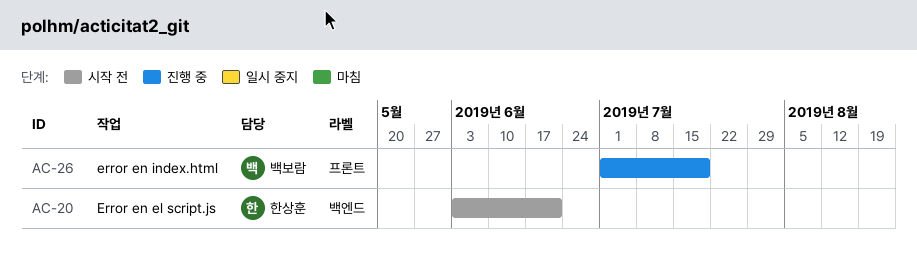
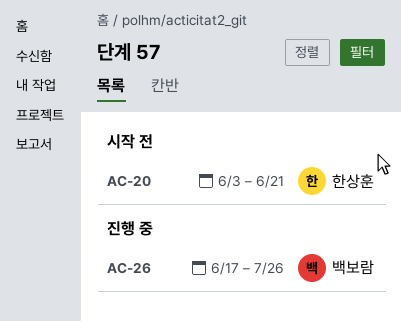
AC-26, start: Jul 1 -> Jun 17
AC-26, due: Jul 19 -> Jul 26

